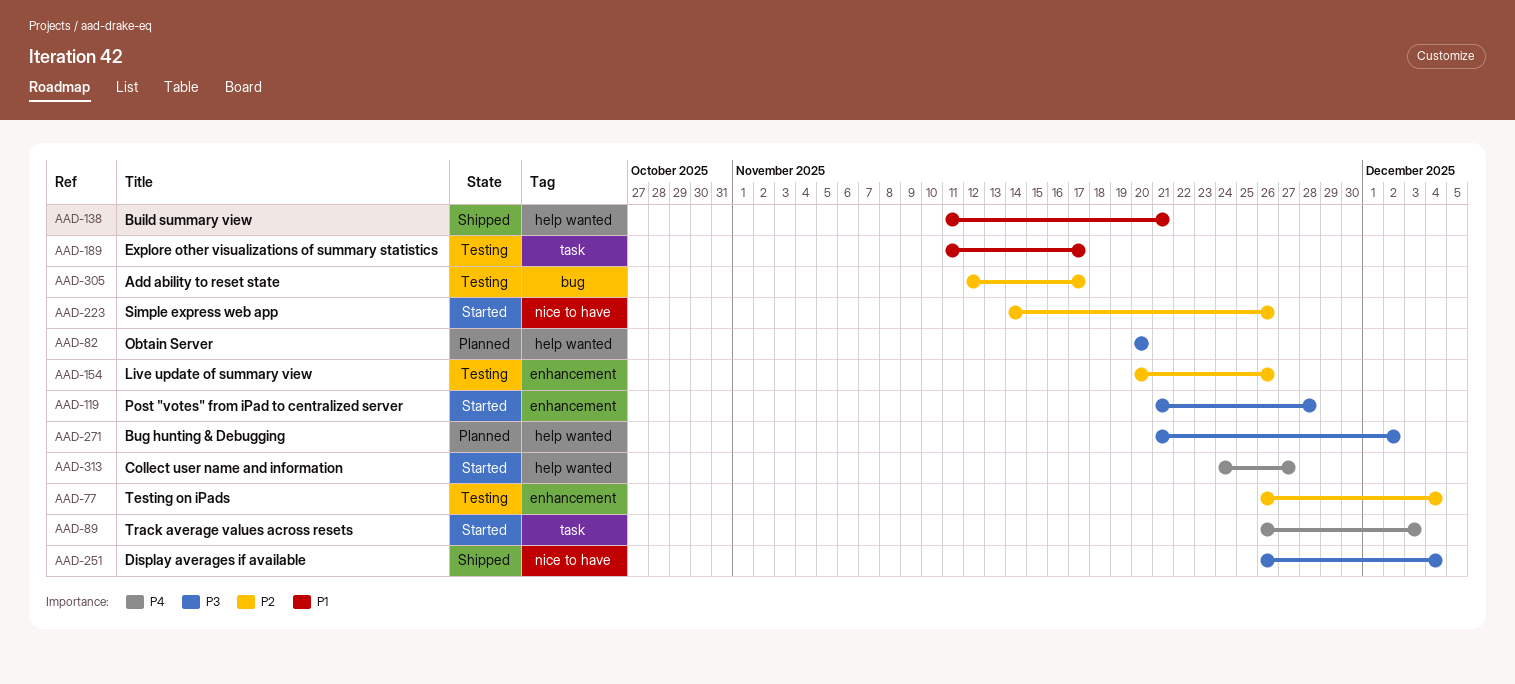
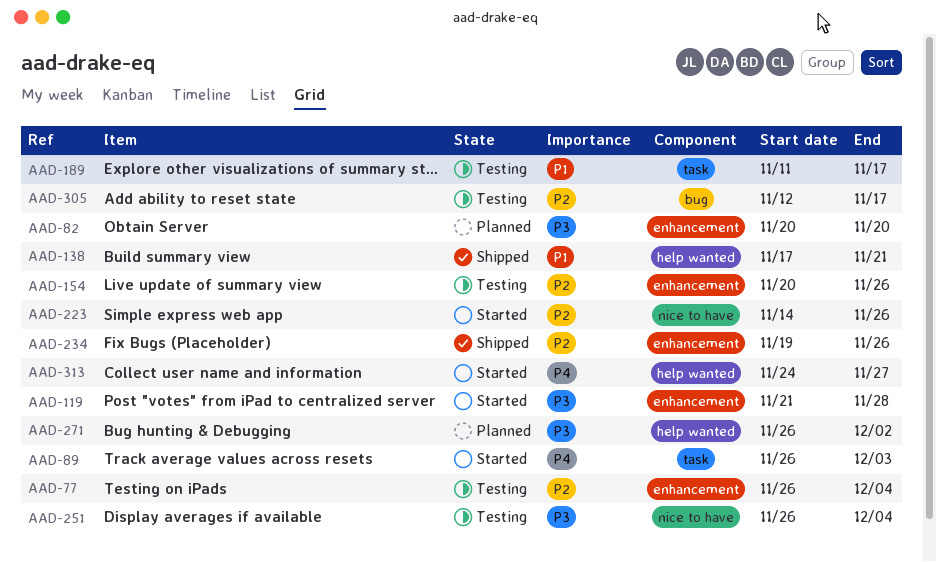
AAD-82, label: help wanted -> enhancement
AAD-138, start: Nov 11 -> Nov 17
AAD-234: none -> present
AAD-251, status: Shipped -> Testing
AAD-271, start: Nov 21 -> Nov 26

